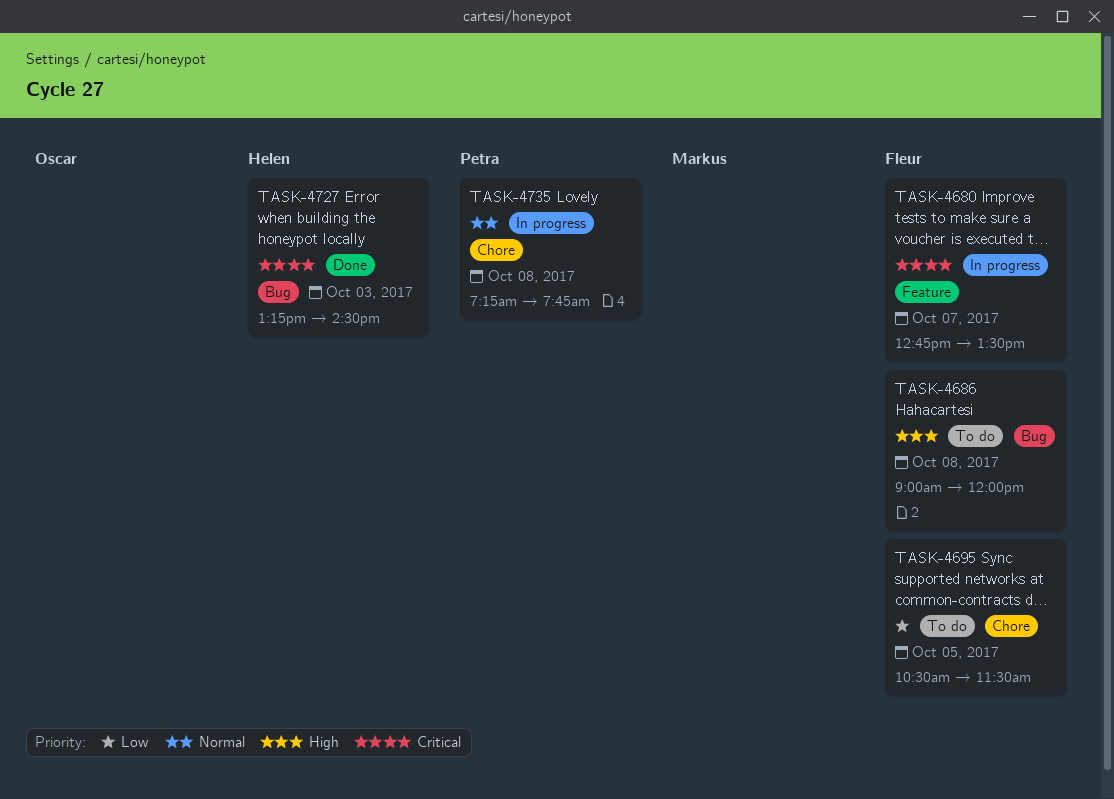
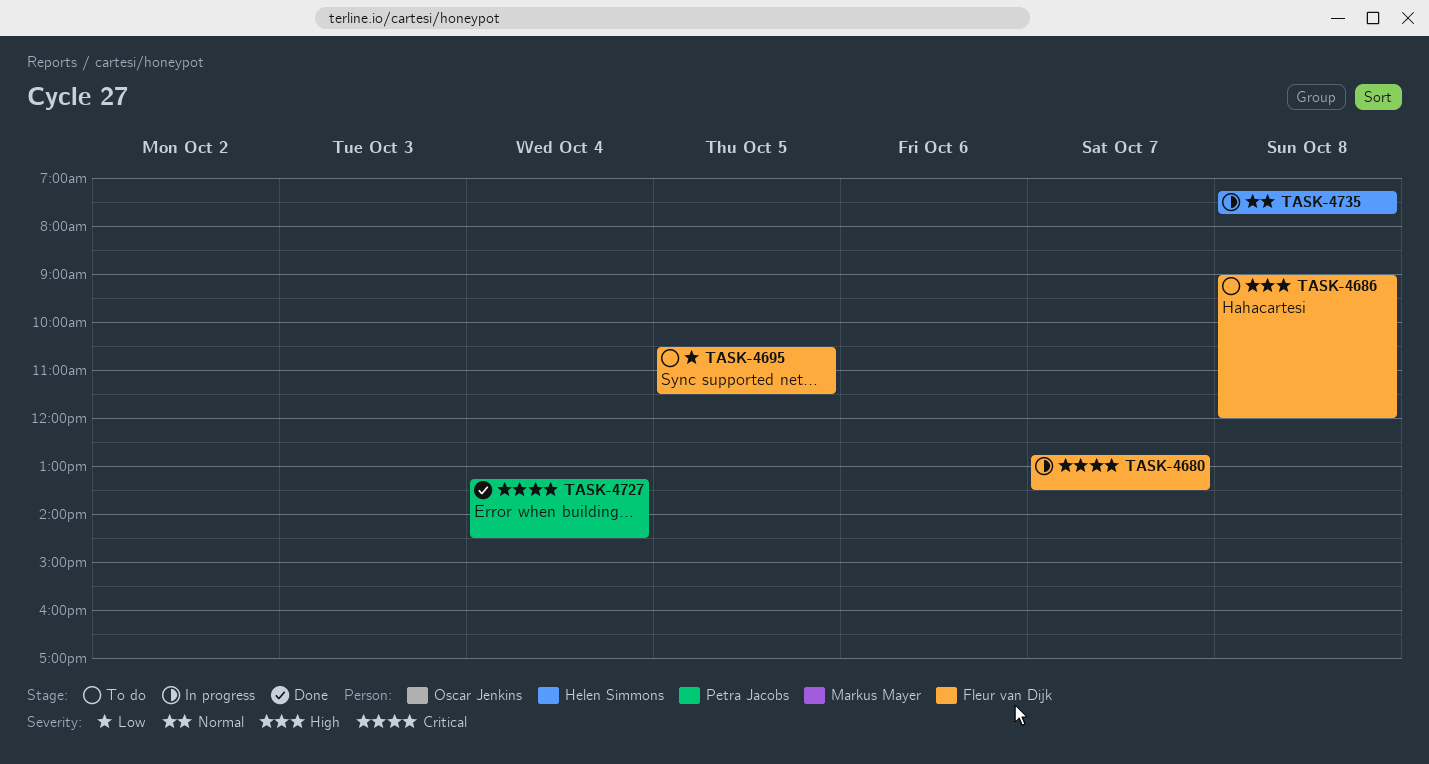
TASK-4727, owner: Helen Simmons -> Petra Jacobs
TASK-4727, day: Oct 3 -> Oct 4
TASK-4735, owner: Petra Jacobs -> Helen Simmons

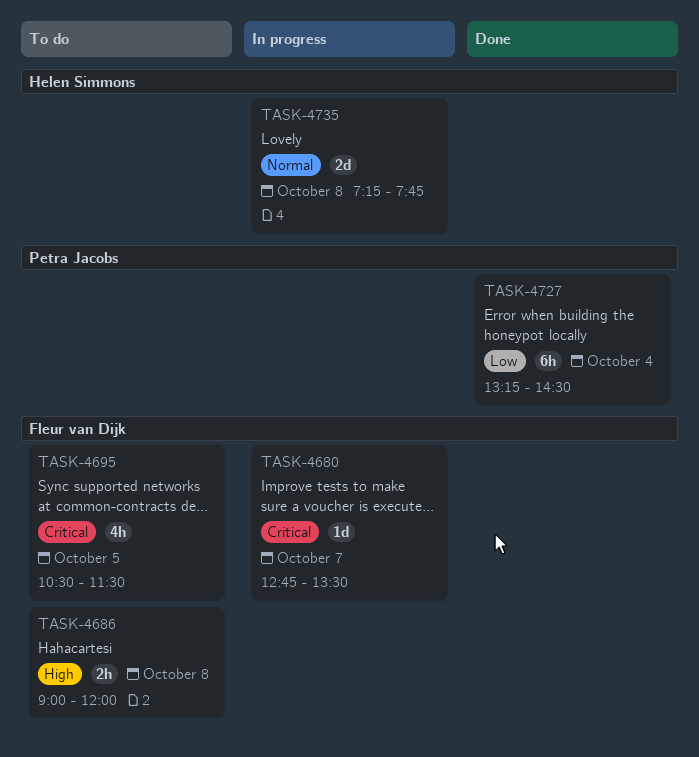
TASK-4695, priority: Low -> Critical
TASK-4727, priority: Critical -> Low

